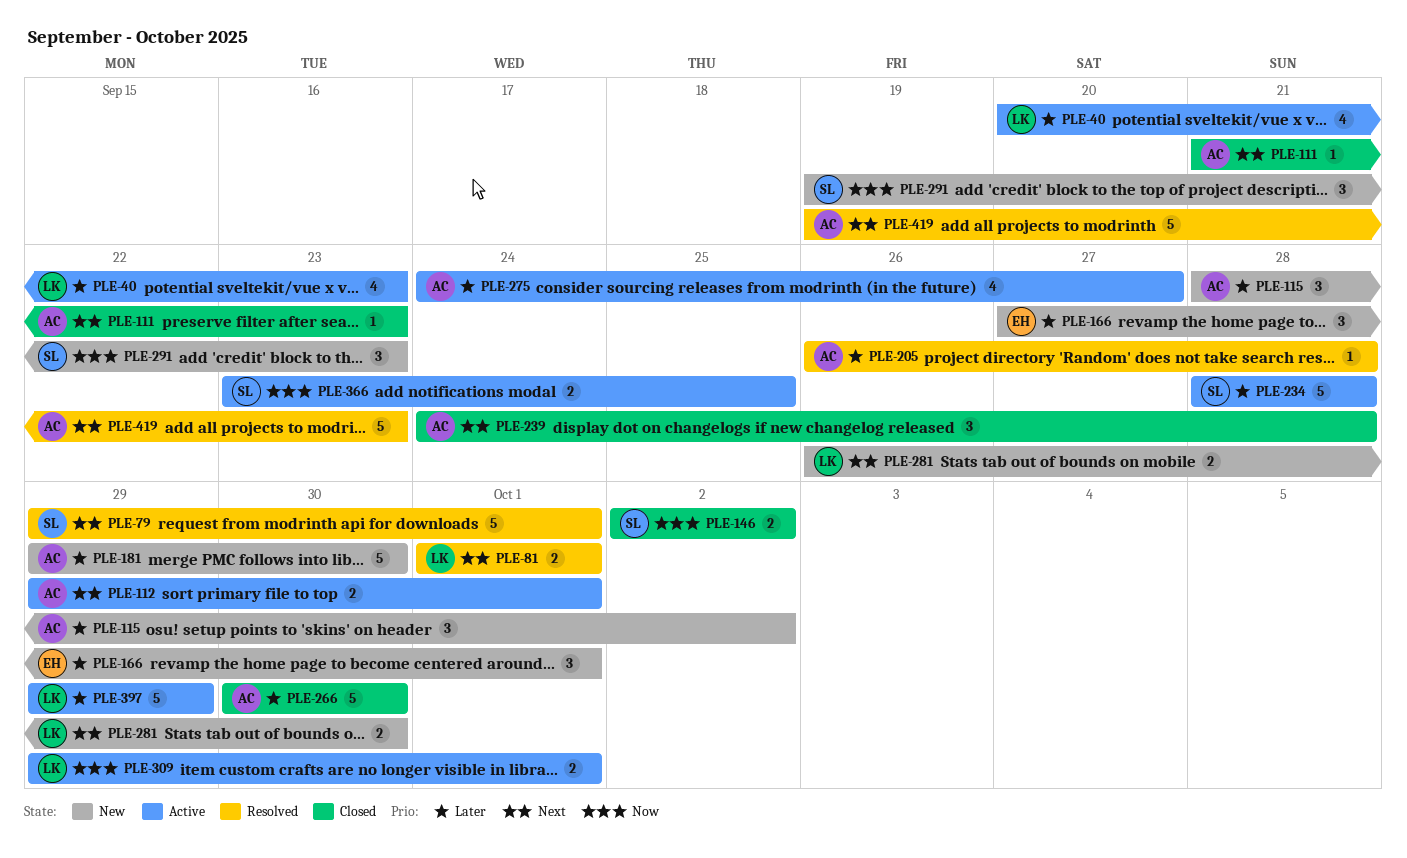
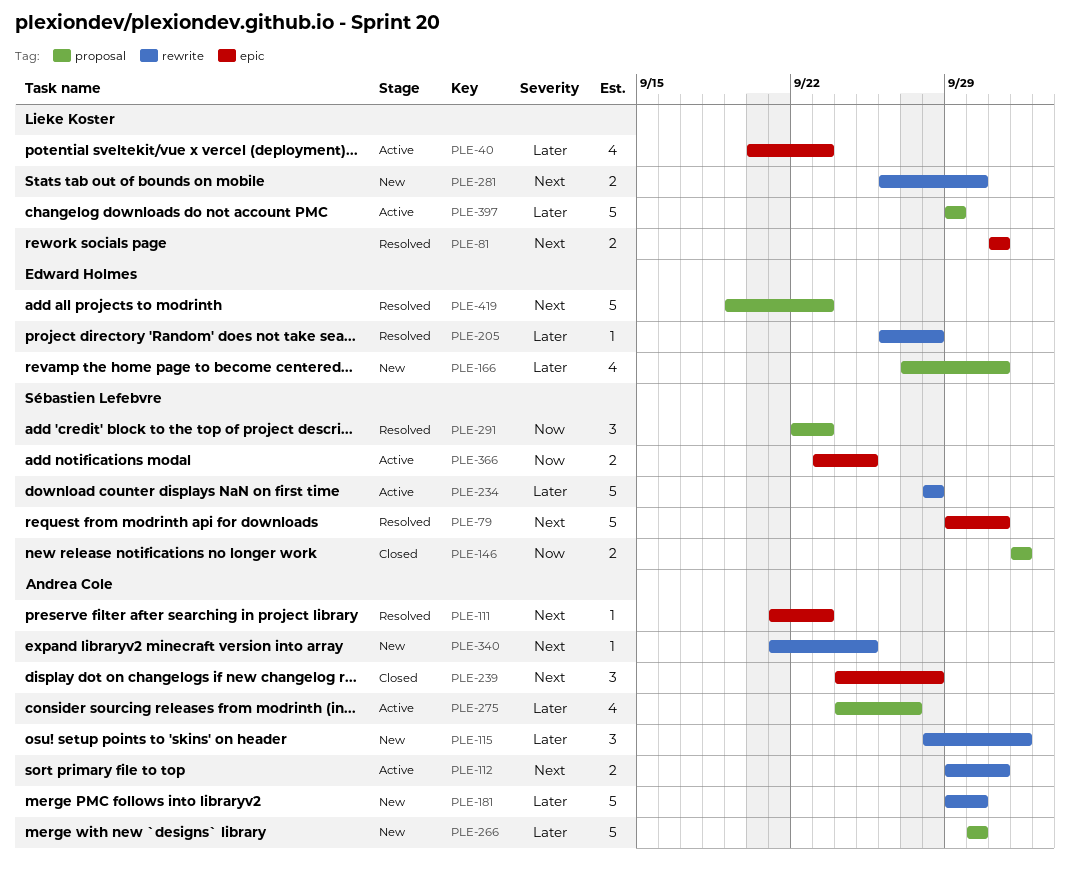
PLE-111, status: Closed -> Resolved
PLE-166, estimate: 3 -> 4
PLE-205, owner: Andrea Cole -> Edward Holmes
PLE-266, status: Closed -> New
PLE-291, status: New -> Resolved
PLE-291, start: Sep 19 -> Sep 22
PLE-309: present -> none
PLE-340: none -> present
PLE-419, owner: Andrea Cole -> Edward Holmes

